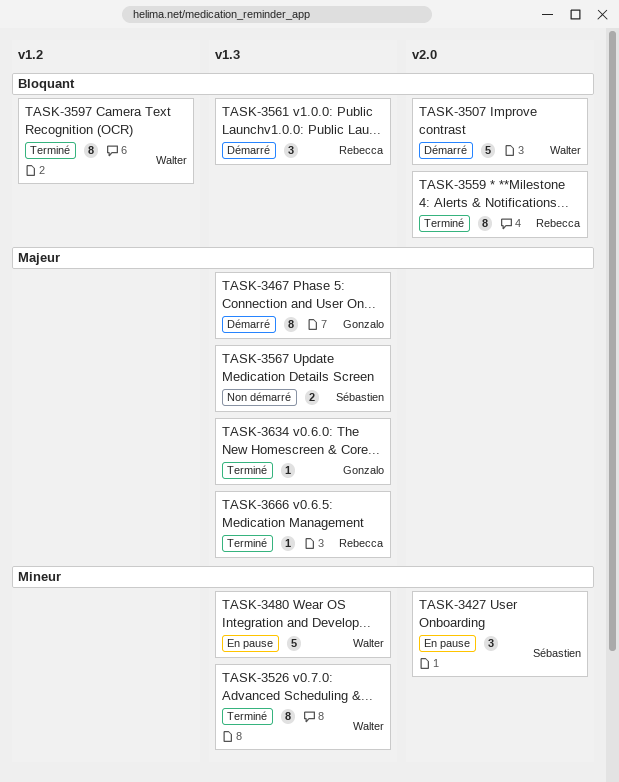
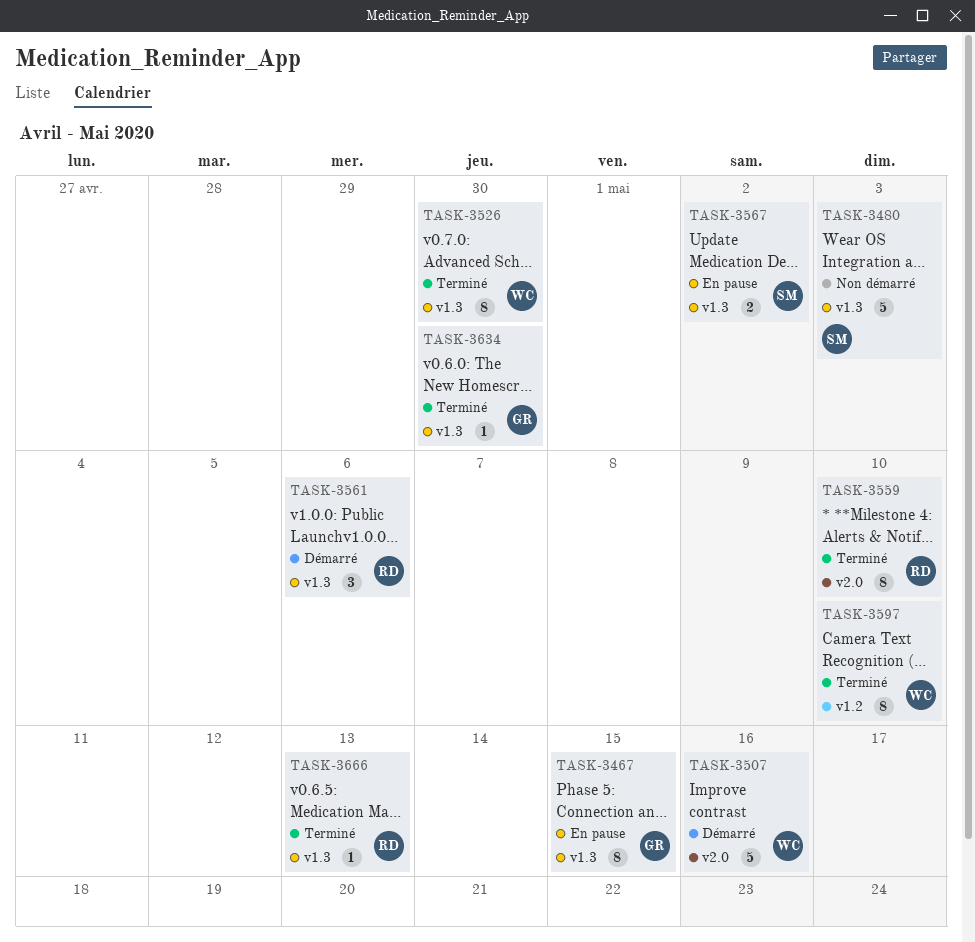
TASK-3427: present -> none
TASK-3467, status: Démarré -> En pause
TASK-3480, status: En pause -> Non démarré
TASK-3480, owner: Walter -> Sébastien
TASK-3567, status: Non démarré -> En pause

